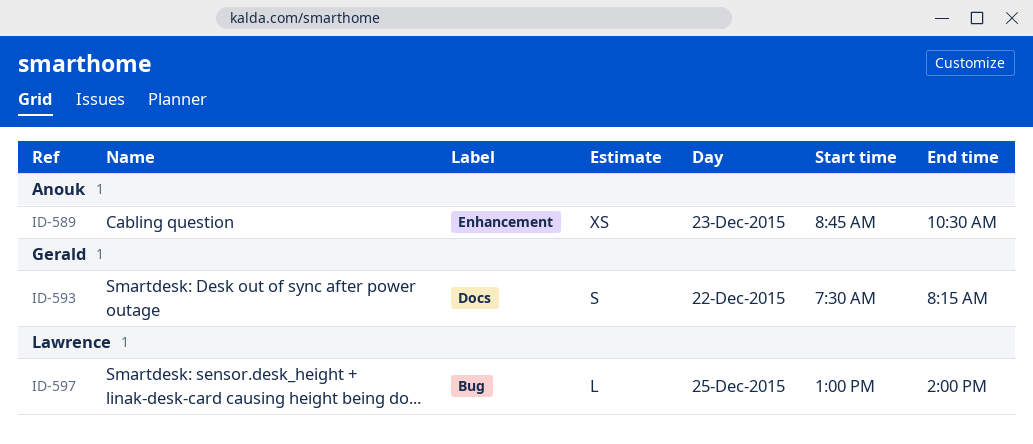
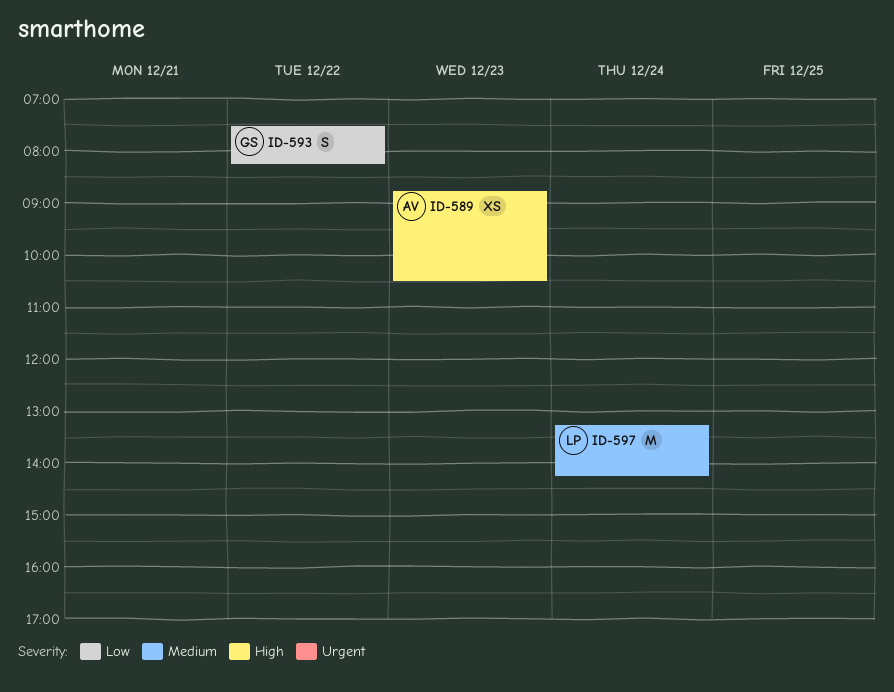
ID-597, estimate: L -> M
ID-597, day: Dec 25 -> Dec 24
ID-597, begins: 13:00 -> 13:15
ID-597, ends: 14:00 -> 14:15

